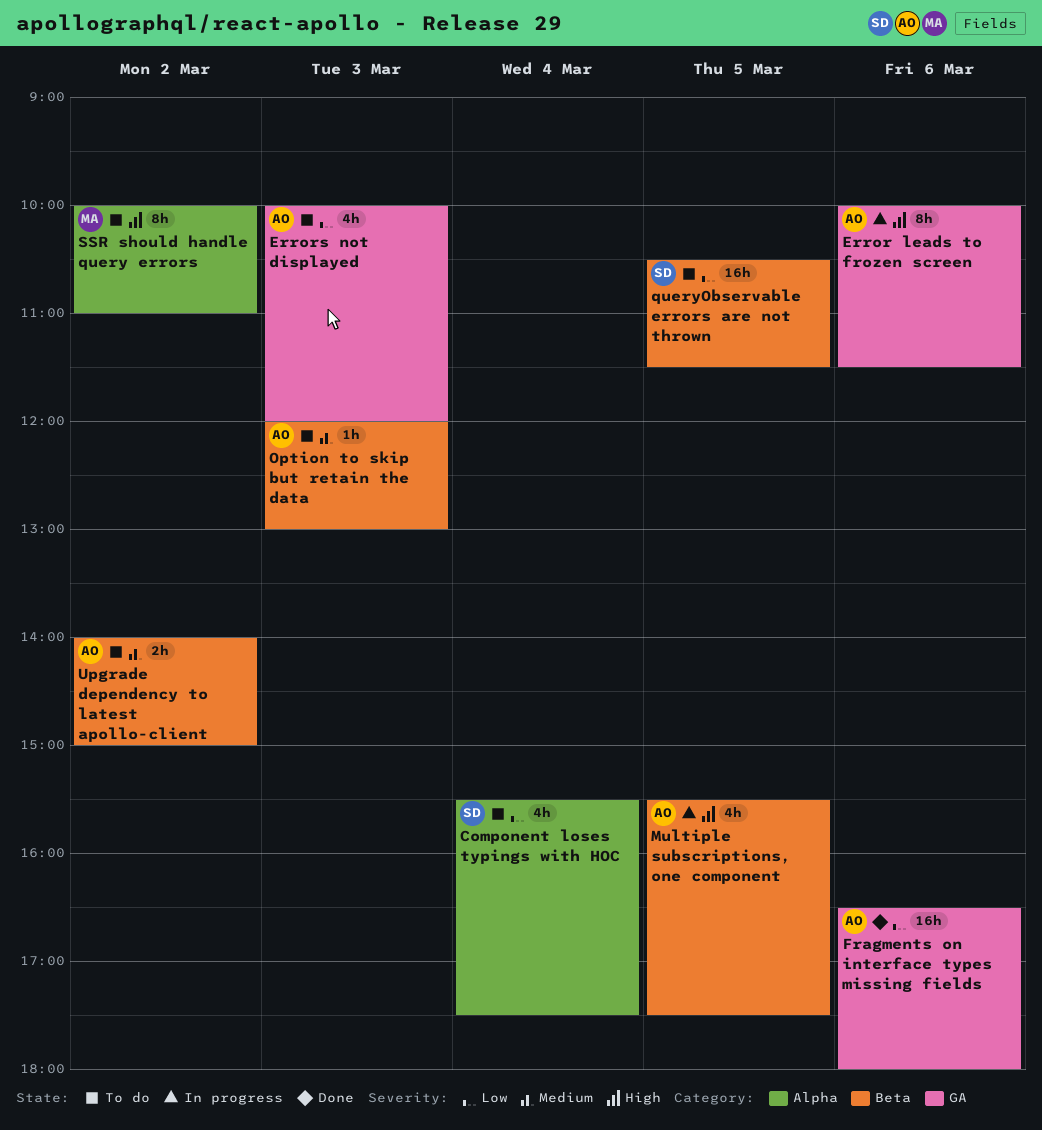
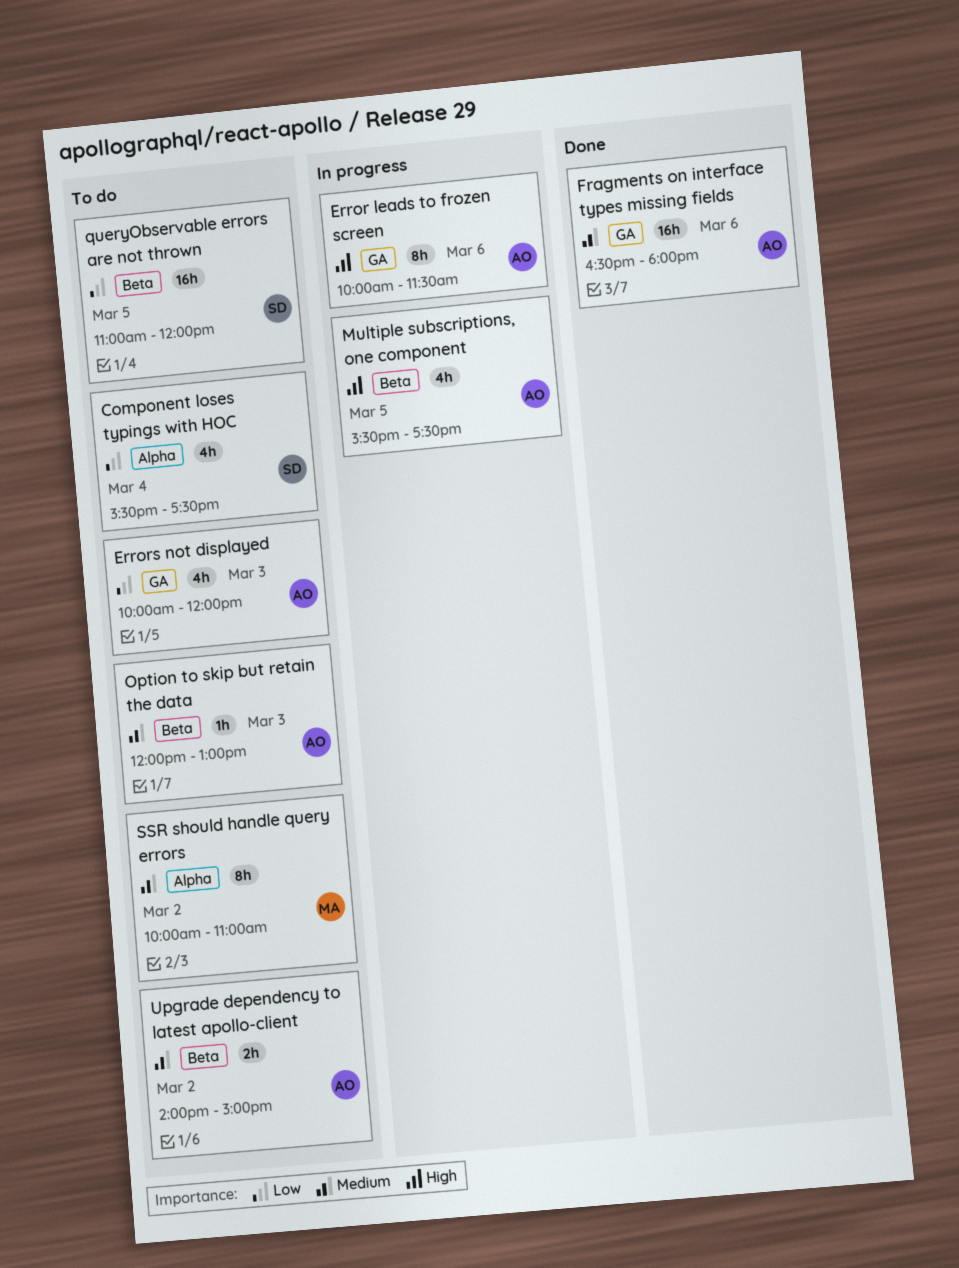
Fragments on interface types missing fields, priority: Low -> Medium
queryObservable errors are not thrown, begins: 10:30 -> 11:00
queryObservable errors are not thrown, ends: 11:30 -> 12:00
SSR should handle query errors, priority: High -> Medium

